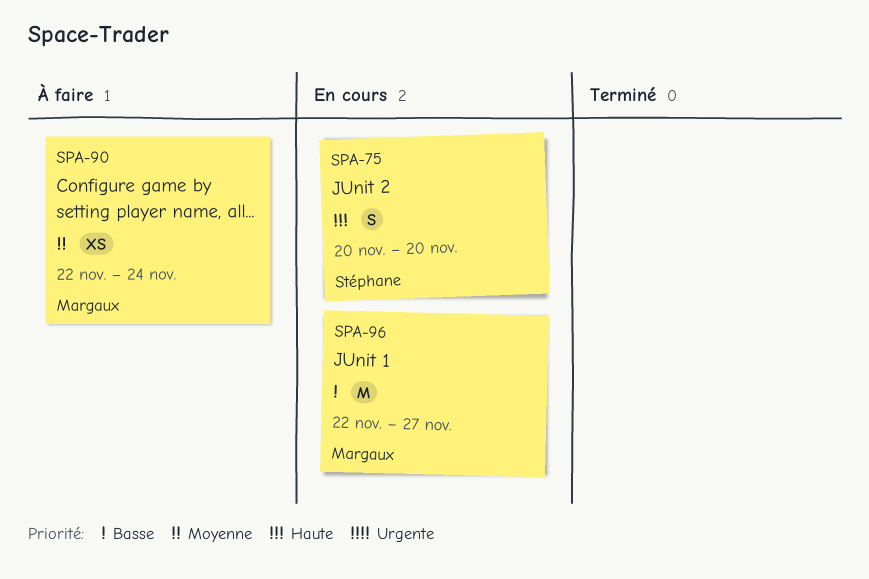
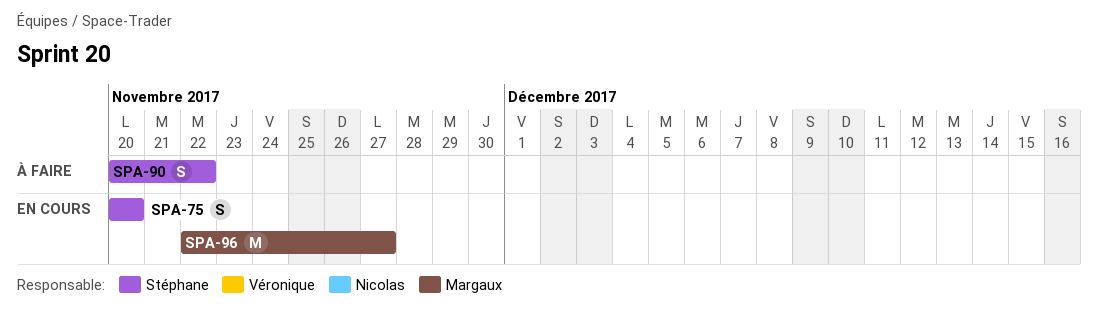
SPA-90, owner: Margaux -> Stéphane
SPA-90, estimate: XS -> S
SPA-90, start: Nov 22 -> Nov 20
SPA-90, due: Nov 24 -> Nov 22

